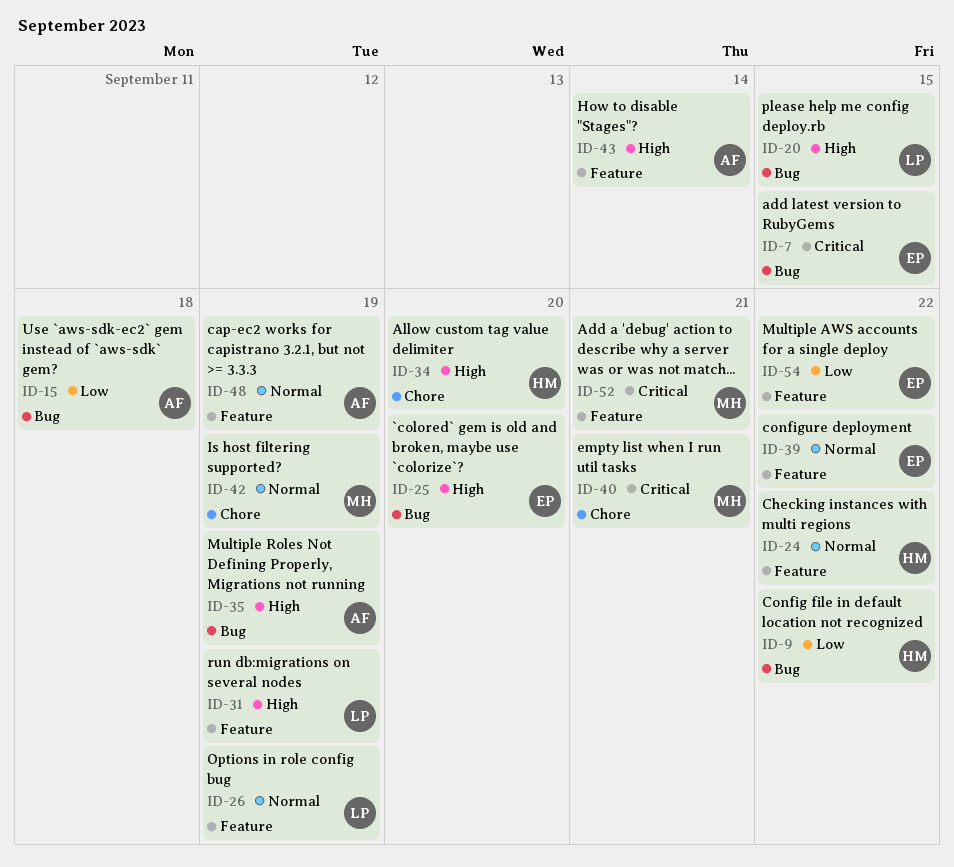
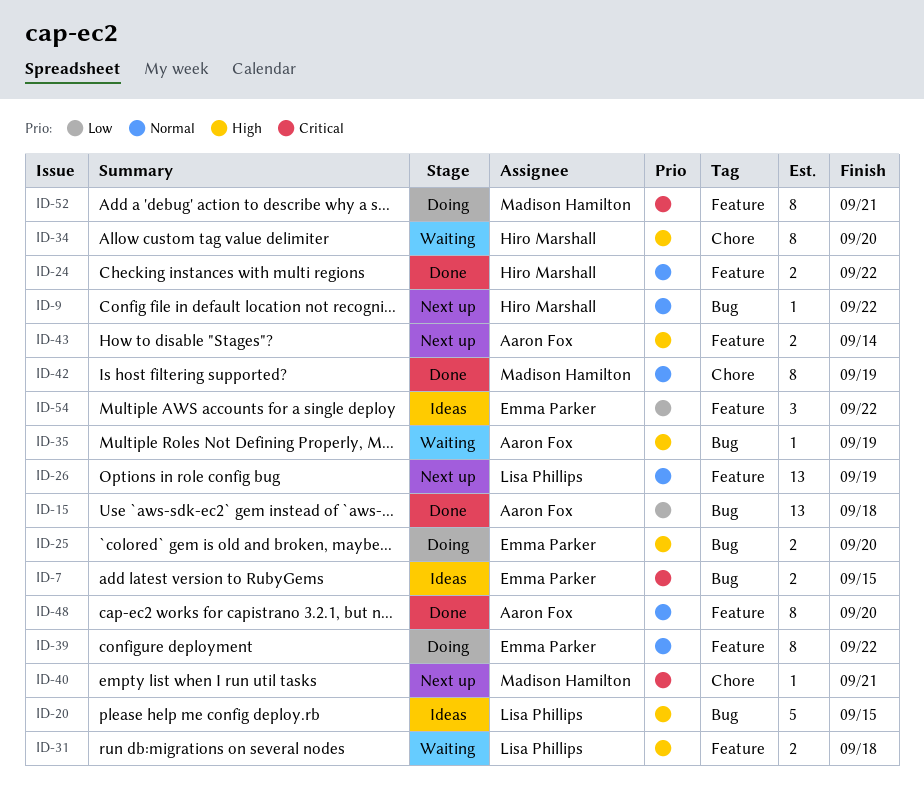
ID-9, priority: Low -> Normal
ID-31, due: Sep 19 -> Sep 18
ID-48, due: Sep 19 -> Sep 20

